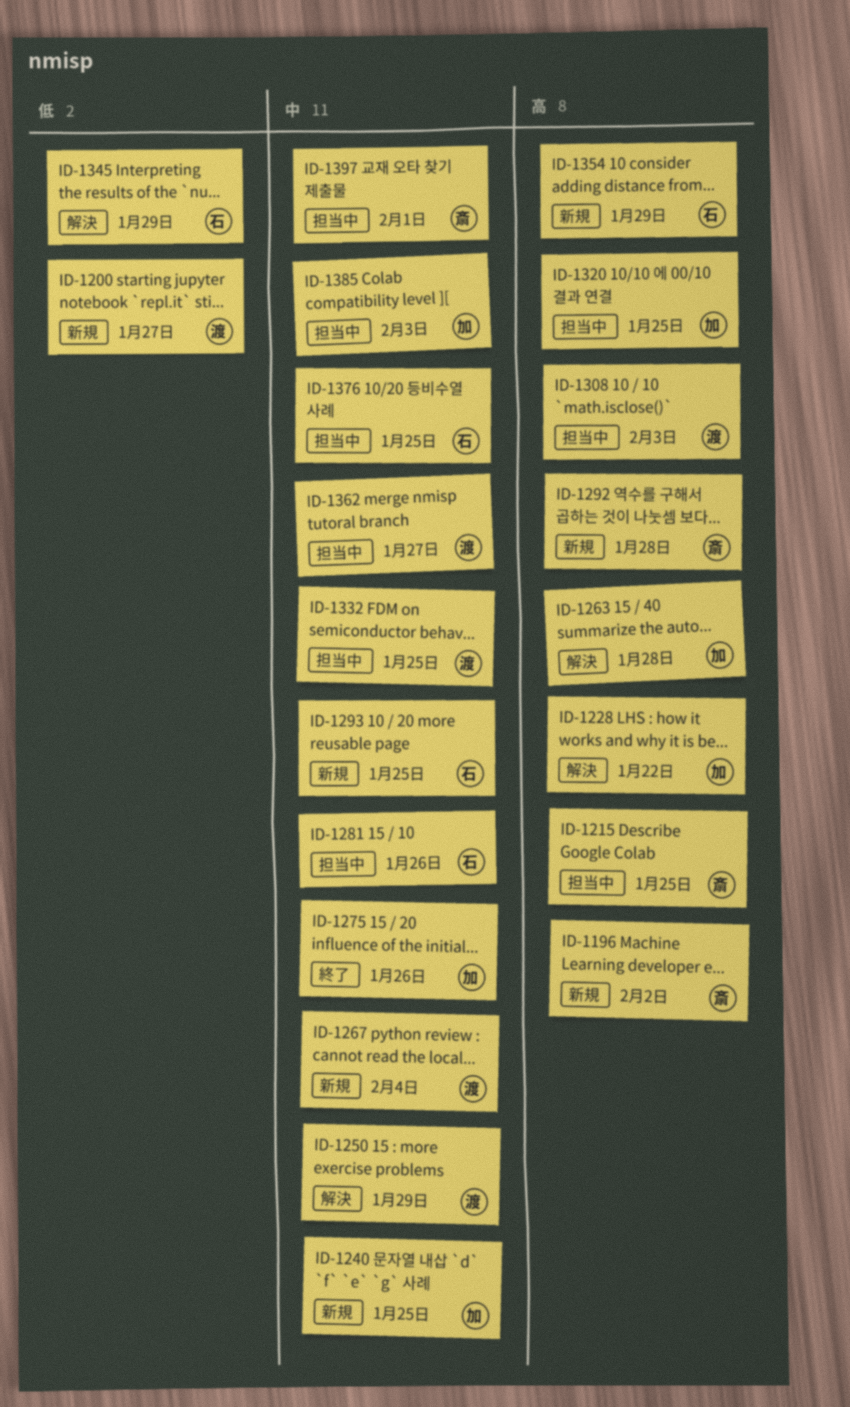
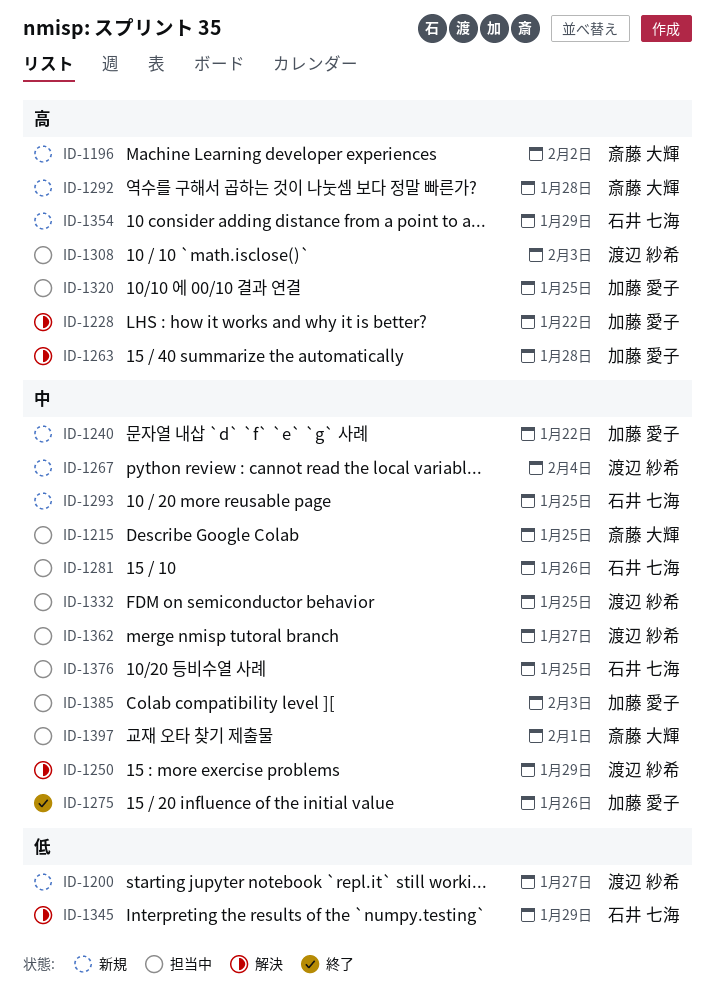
ID-1215, priority: 高 -> 中
ID-1240, due: Jan 25 -> Jan 22

